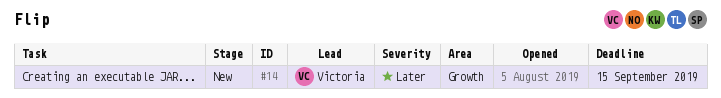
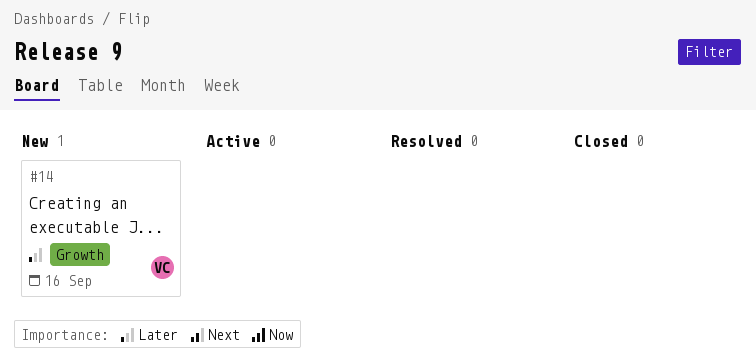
#14, due: Sep 15 -> Sep 16

